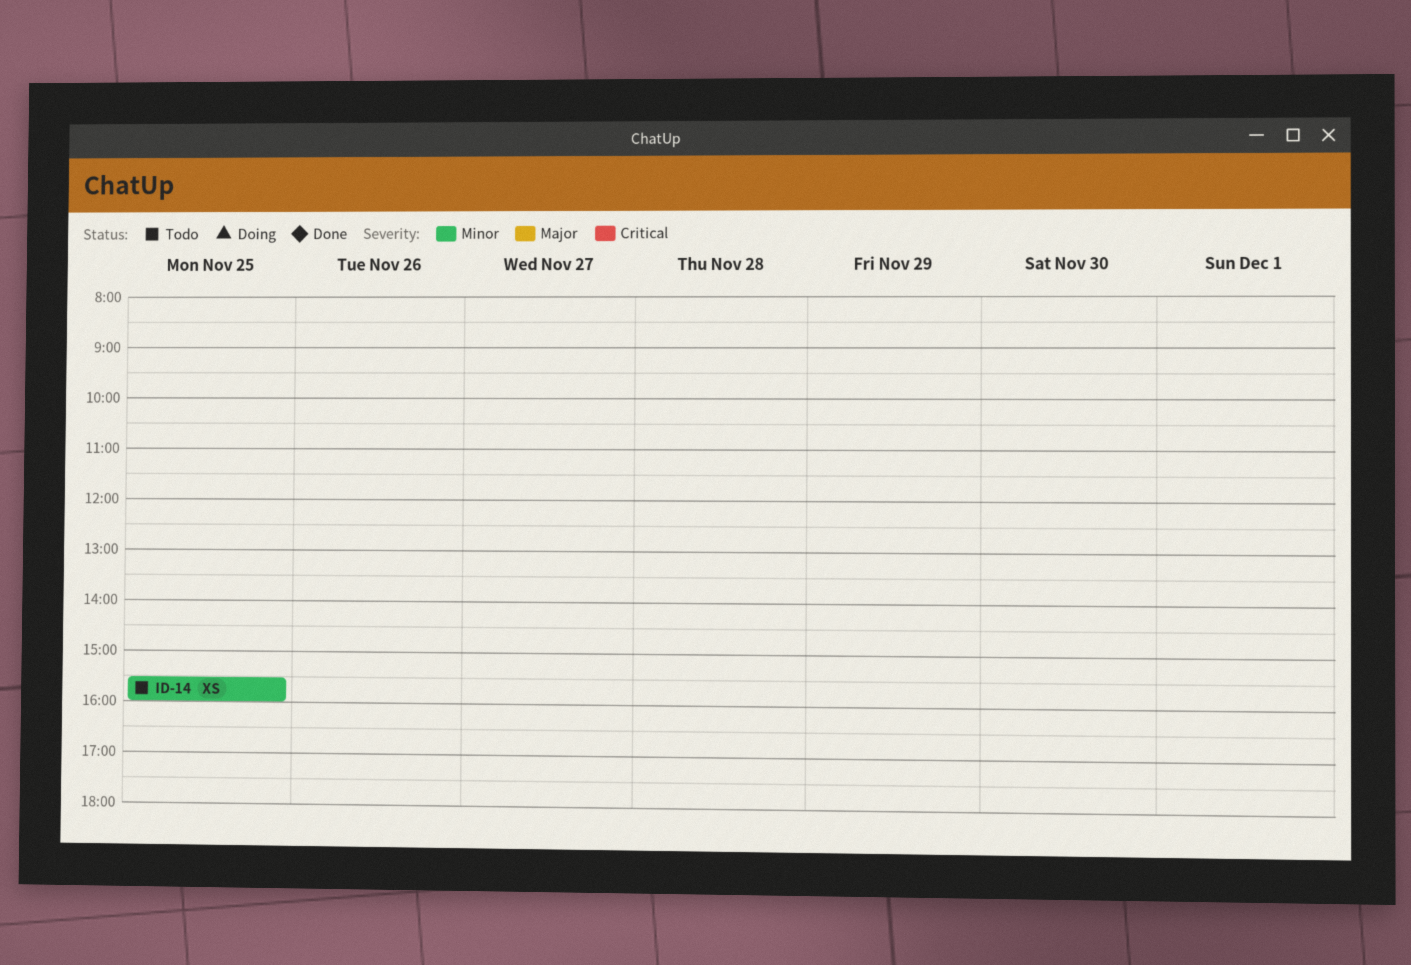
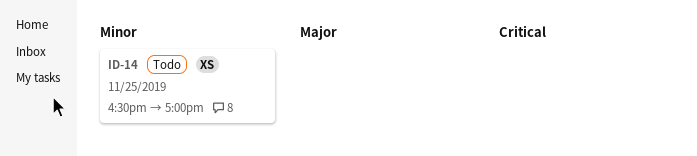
ID-14, begins: 15:30 -> 16:30
ID-14, ends: 16:00 -> 17:00

